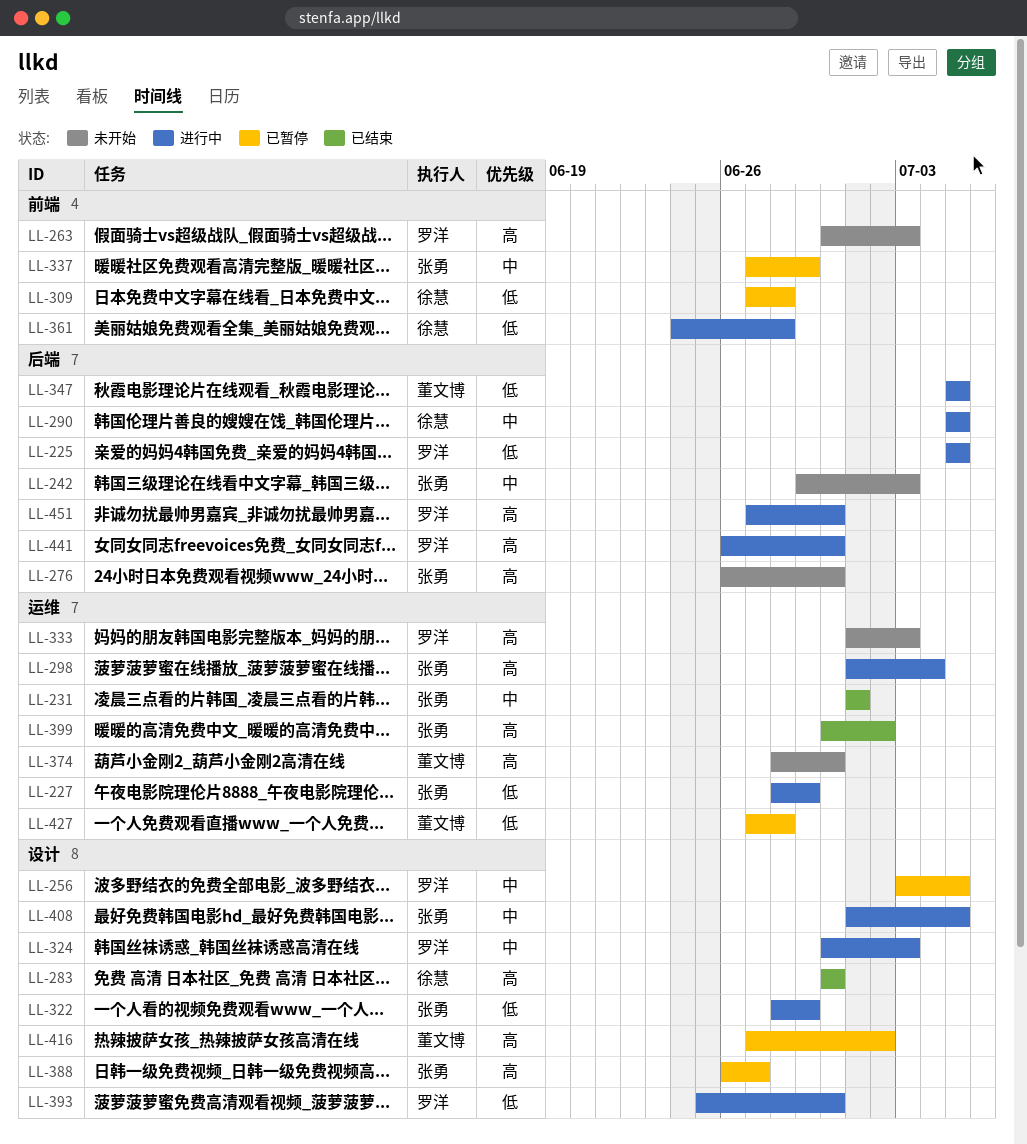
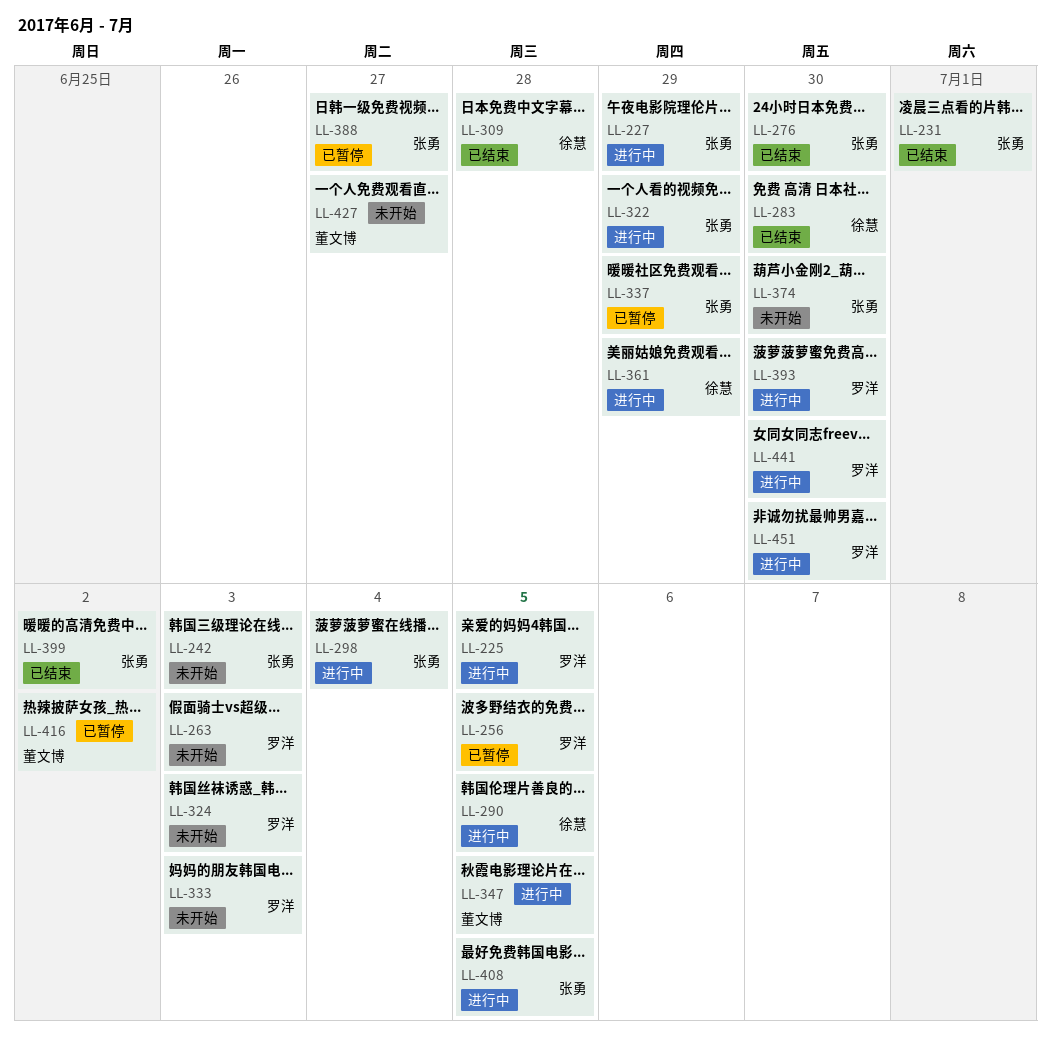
LL-276, status: 未开始 -> 已结束
LL-309, status: 已暂停 -> 已结束
LL-324, status: 进行中 -> 未开始
LL-361, due: Jun 28 -> Jun 29
LL-374, owner: 董文博 -> 张勇
LL-427, status: 已暂停 -> 未开始
LL-427, due: Jun 28 -> Jun 27

